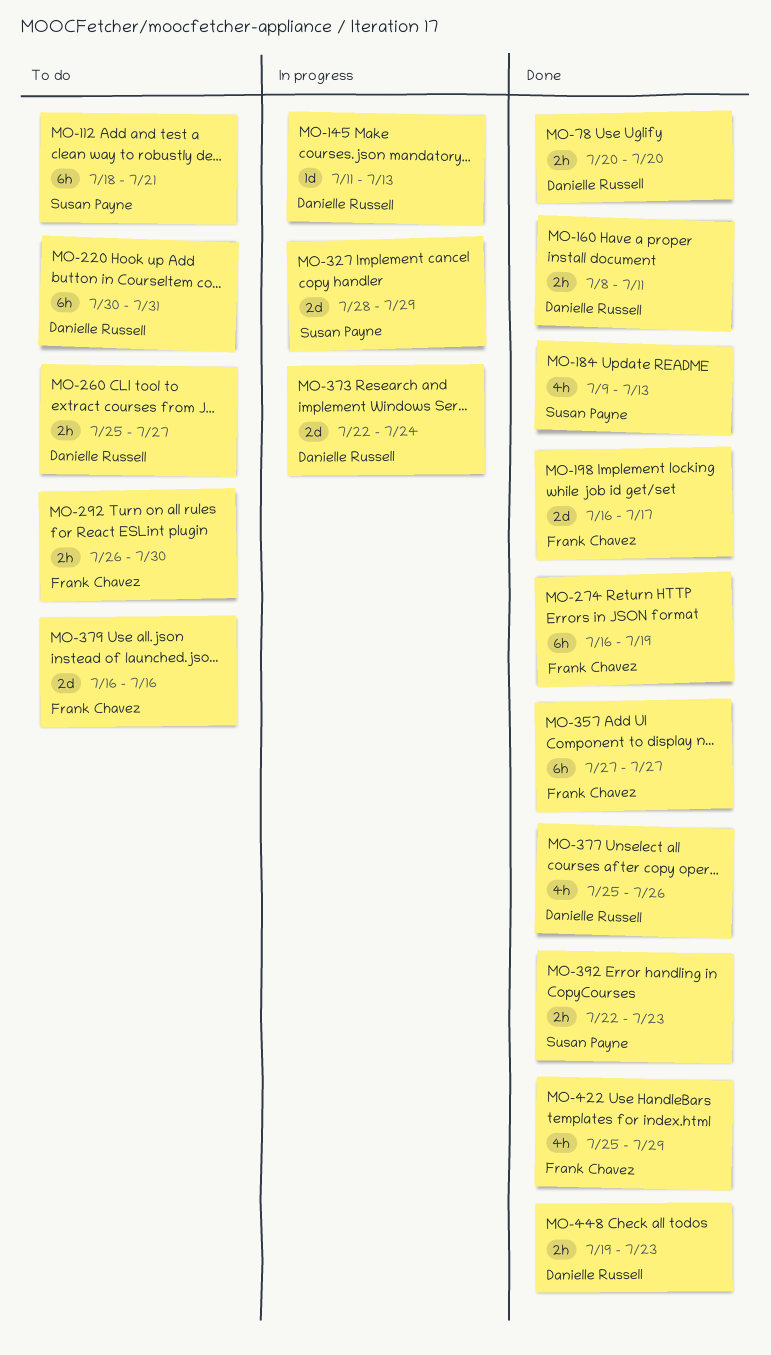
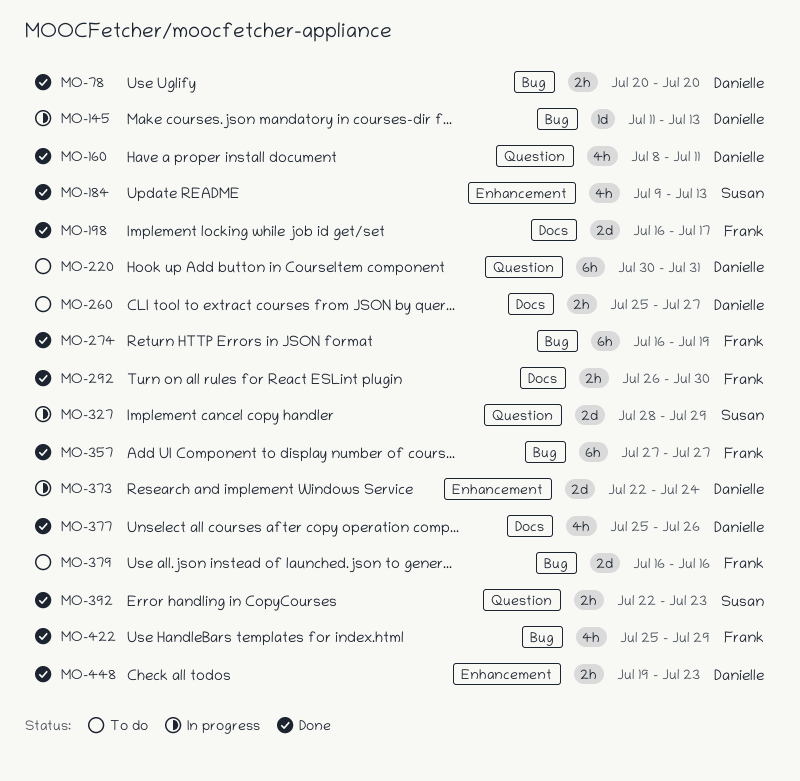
MO-112: present -> none
MO-160, estimate: 2h -> 4h
MO-292, status: To do -> Done

